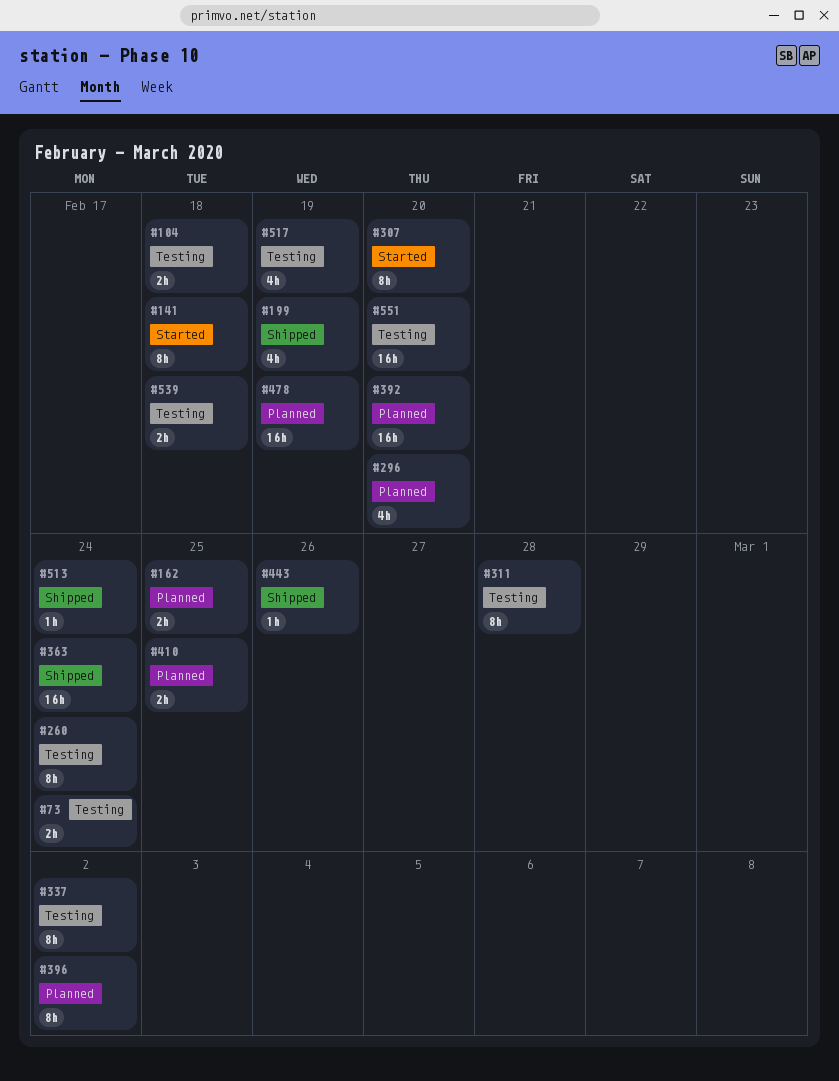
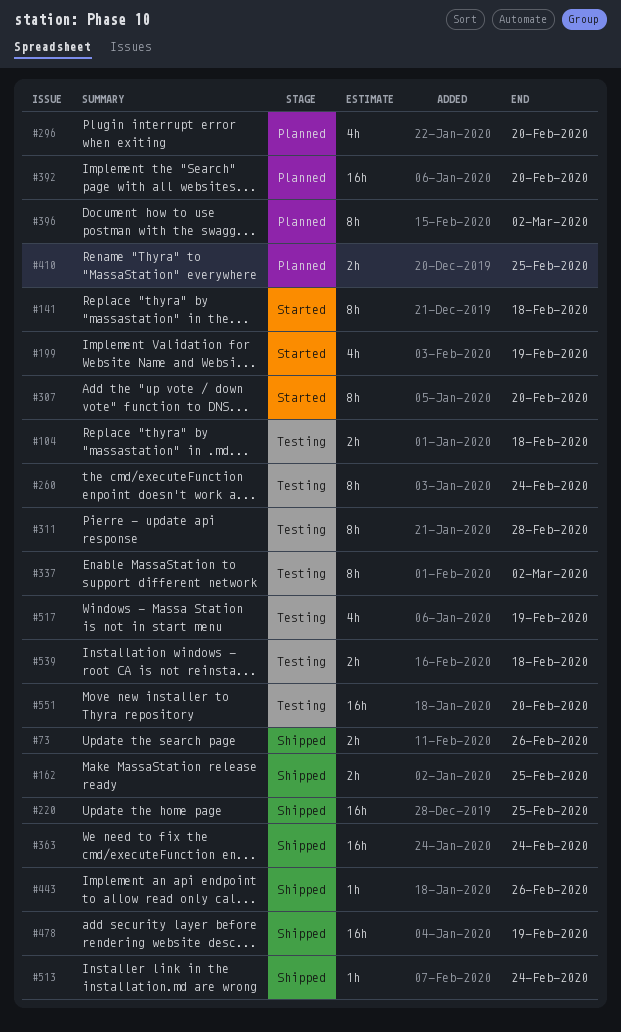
#73, status: Testing -> Shipped
#73, due: Feb 24 -> Feb 26
#162, status: Planned -> Shipped
#199, status: Shipped -> Started
#220: none -> present
#478, status: Planned -> Shipped

